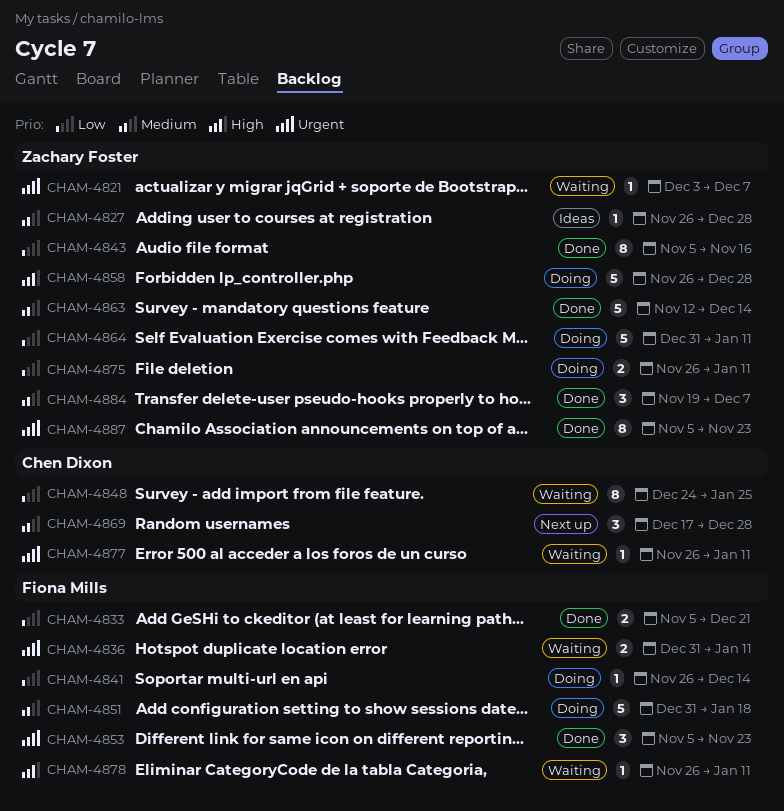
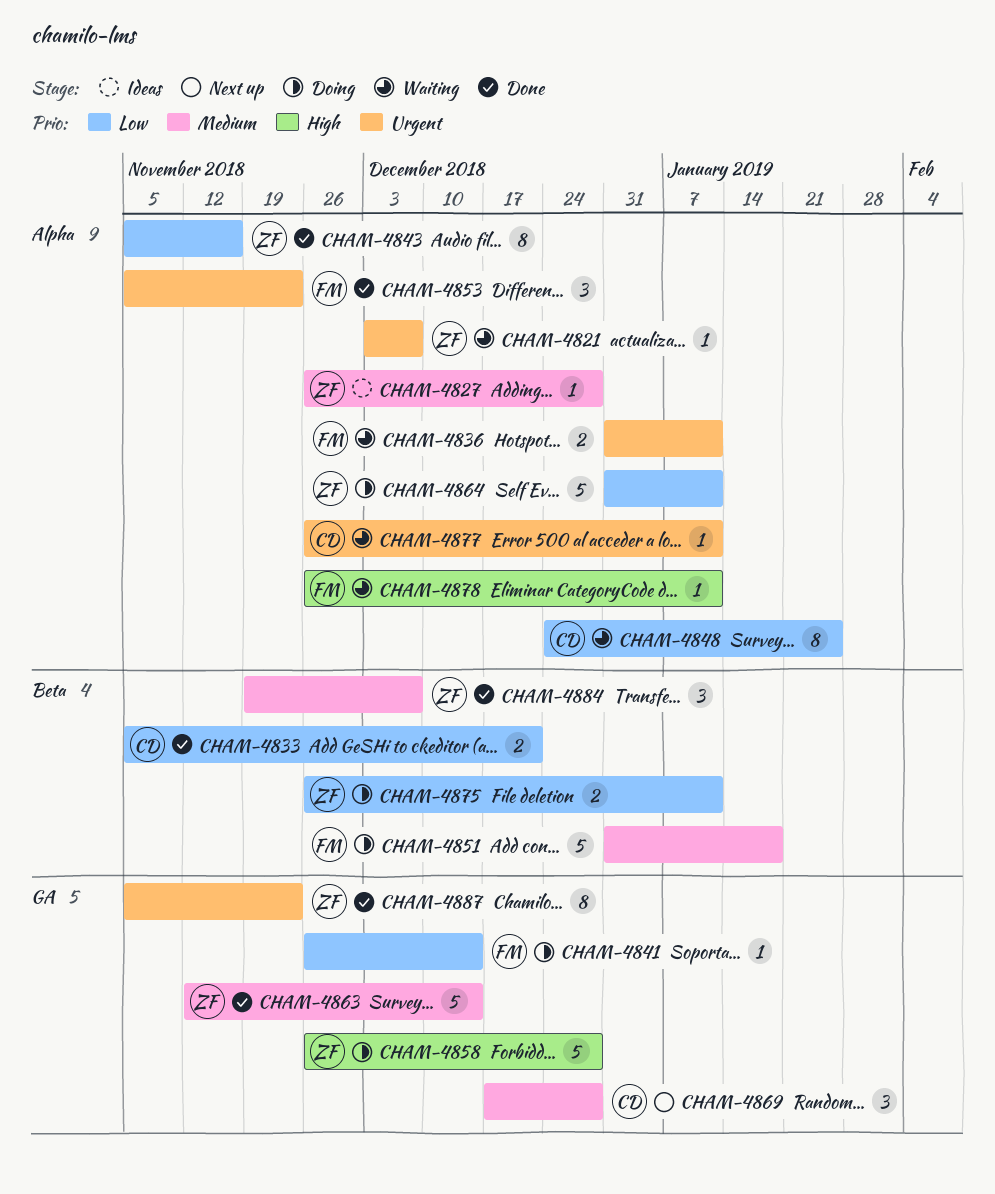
CHAM-4833, owner: Fiona Mills -> Chen Dixon

